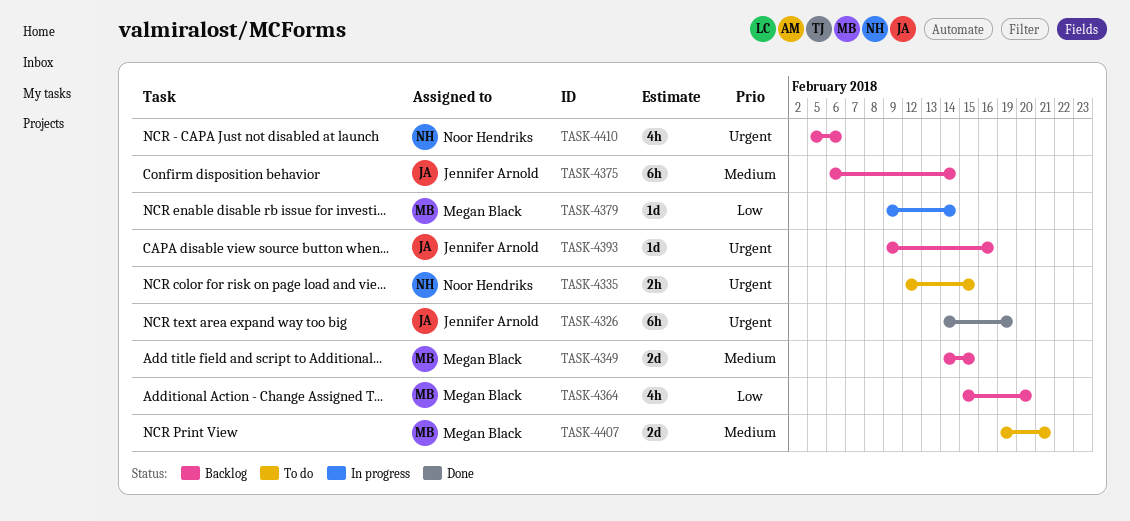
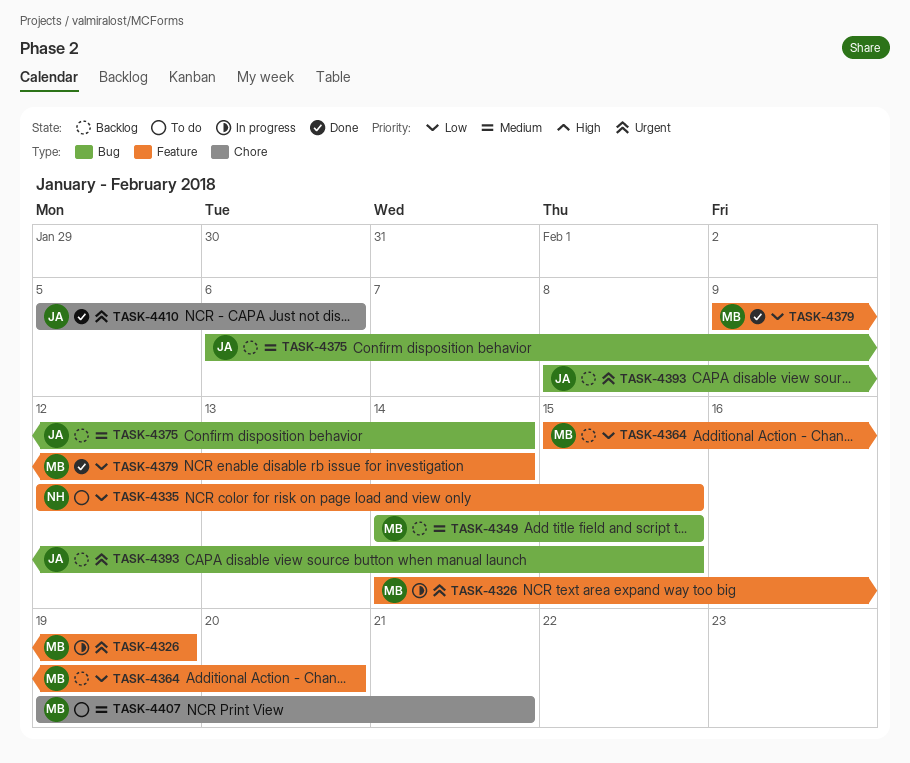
TASK-4326, status: Done -> In progress
TASK-4326, owner: Jennifer Arnold -> Megan Black
TASK-4335, priority: Urgent -> Low
TASK-4379, status: In progress -> Done
TASK-4393, start: Feb 9 -> Feb 8
TASK-4393, due: Feb 16 -> Feb 15
TASK-4410, status: Backlog -> Done
TASK-4410, owner: Noor Hendriks -> Jennifer Arnold

